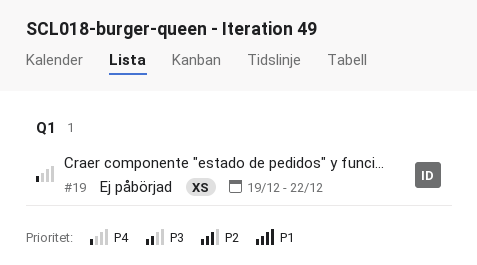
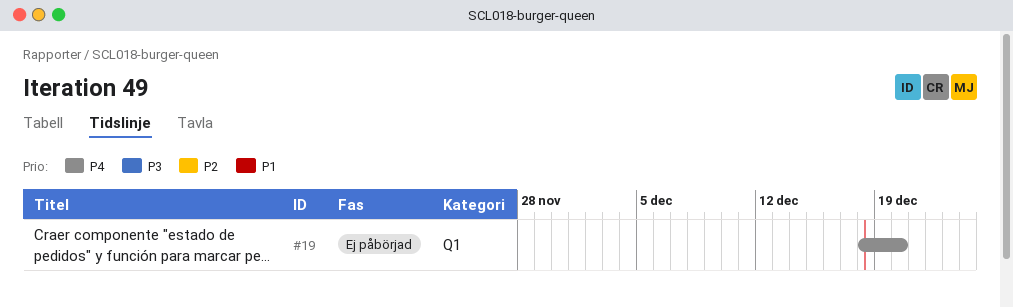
#19, start: Dec 19 -> Dec 18
#19, due: Dec 22 -> Dec 20

